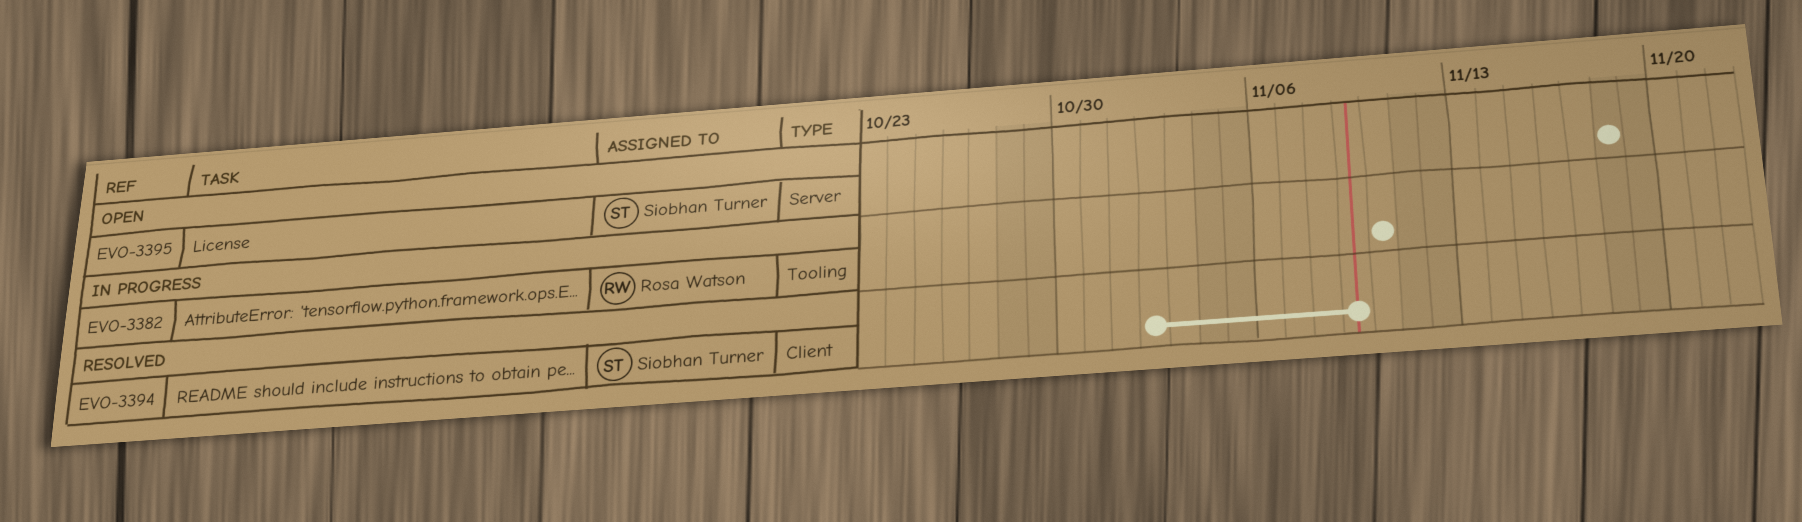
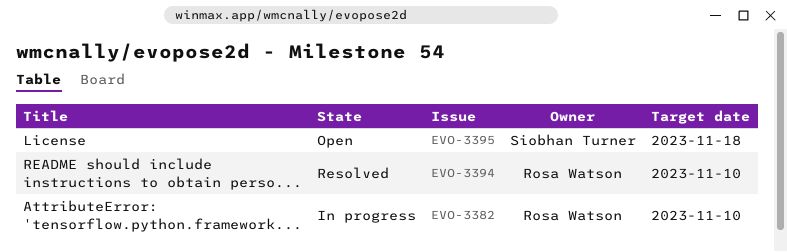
EVO-3394, owner: Siobhan Turner -> Rosa Watson
EVO-3394, due: Nov 9 -> Nov 10

